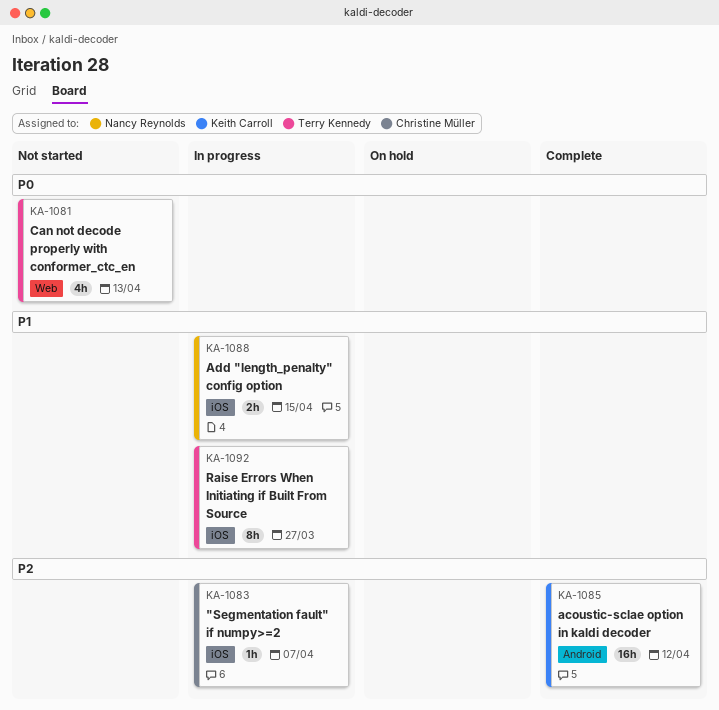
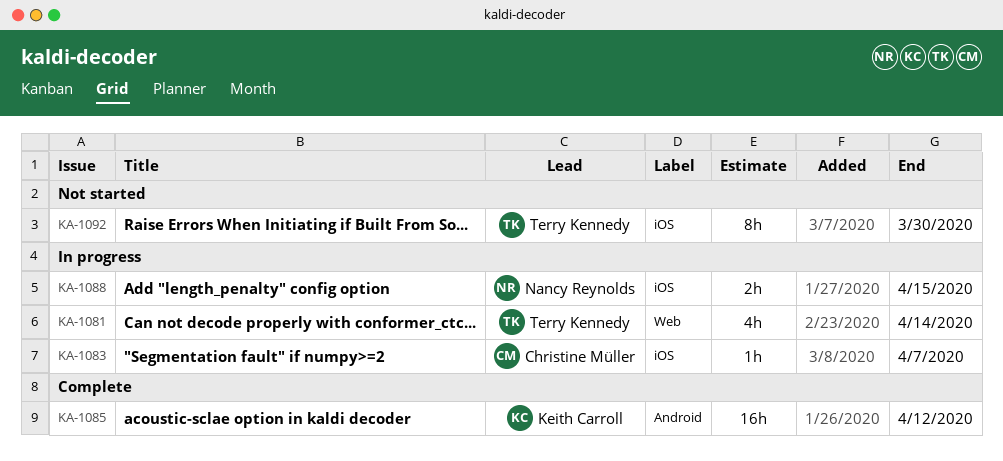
KA-1081, status: Not started -> In progress
KA-1081, due: Apr 13 -> Apr 14
KA-1092, status: In progress -> Not started
KA-1092, due: Mar 27 -> Mar 30

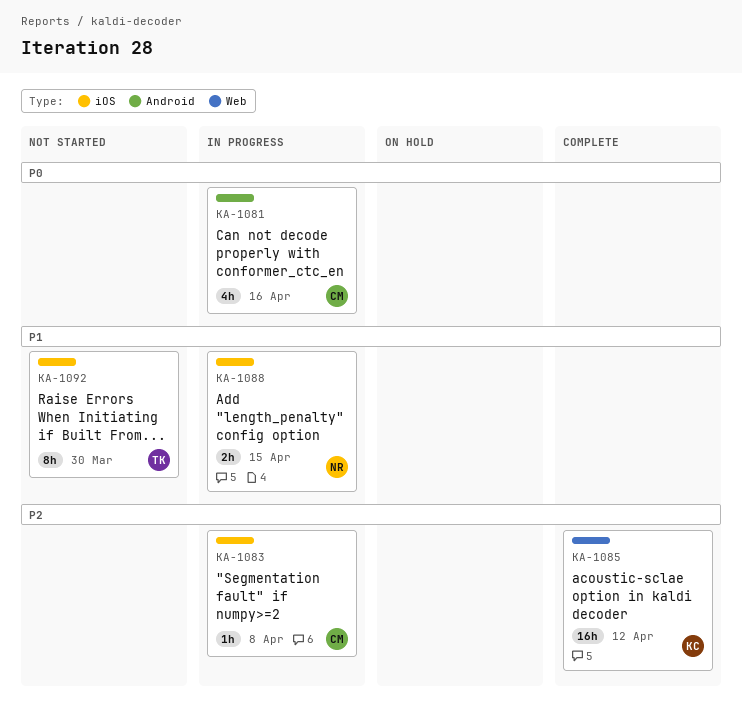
KA-1081, owner: Terry Kennedy -> Christine Müller
KA-1081, label: Web -> Android
KA-1081, due: Apr 14 -> Apr 16
KA-1083, due: Apr 7 -> Apr 8
KA-1085, label: Android -> Web

